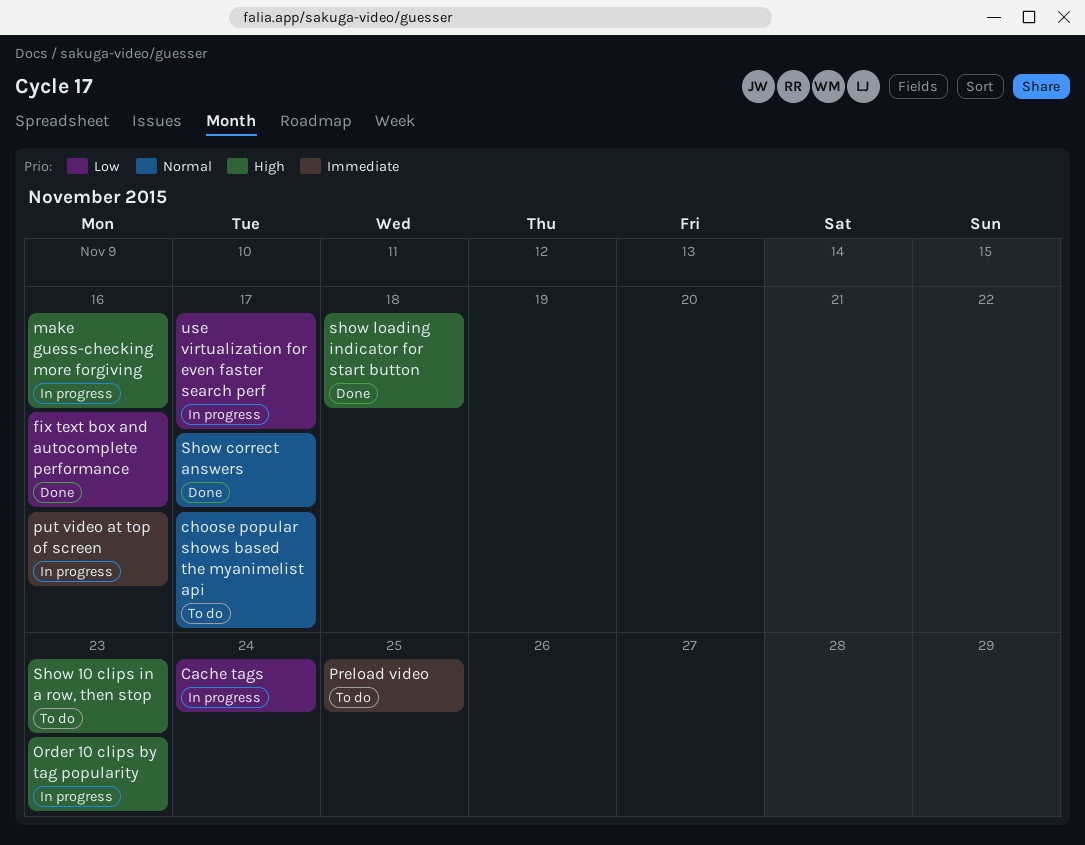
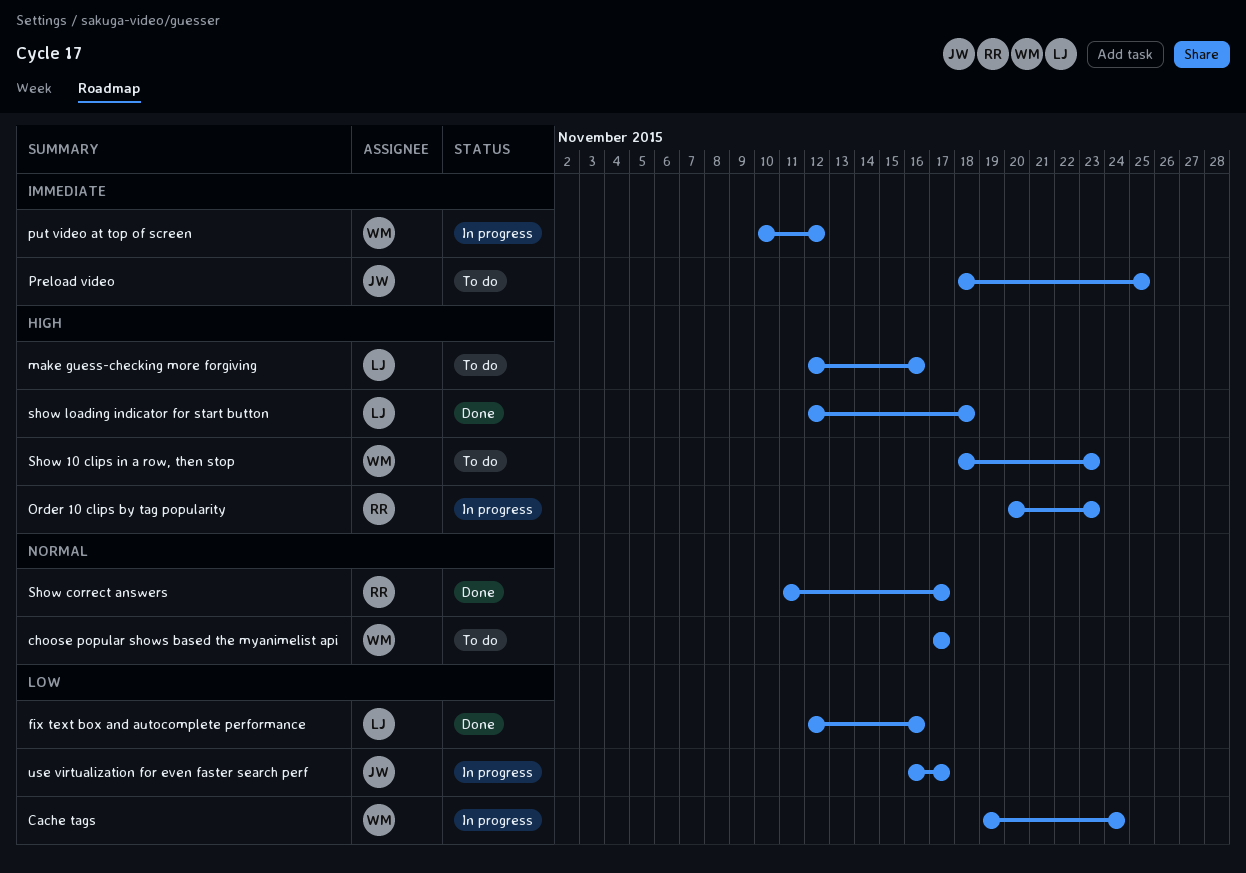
make guess-checking more forgiving, status: In progress -> To do
put video at top of screen, due: Nov 16 -> Nov 12

